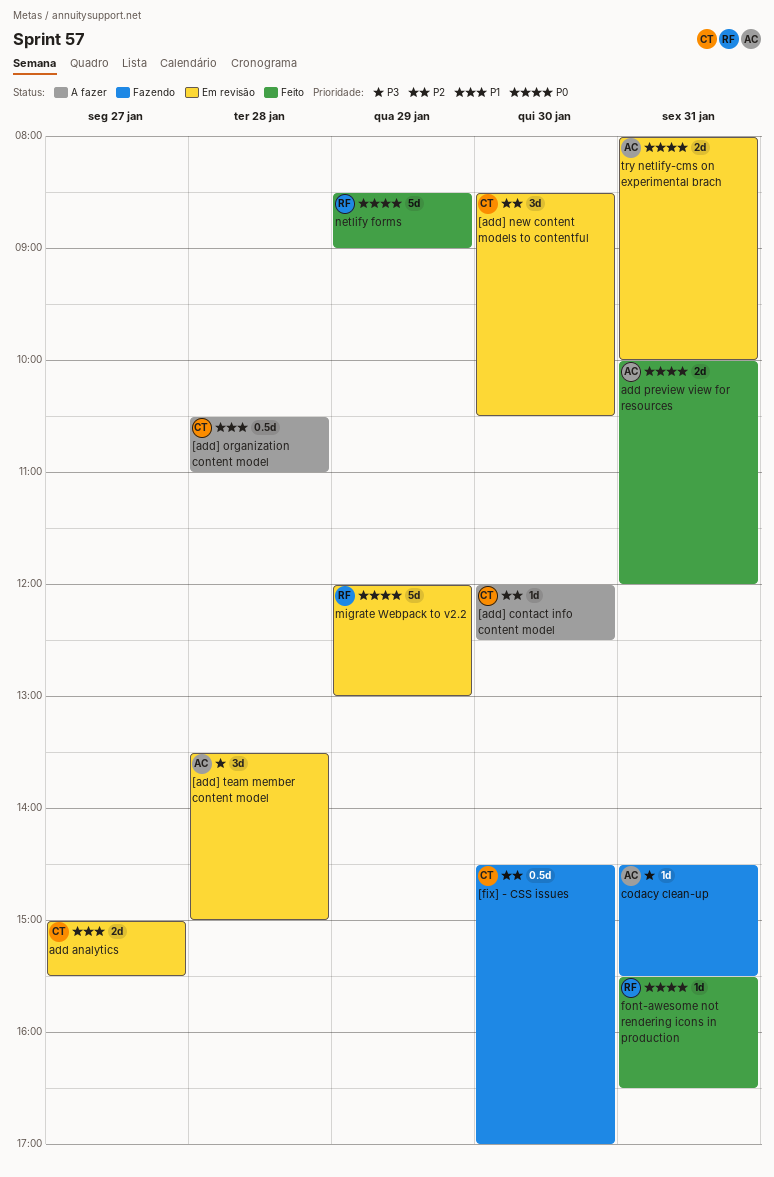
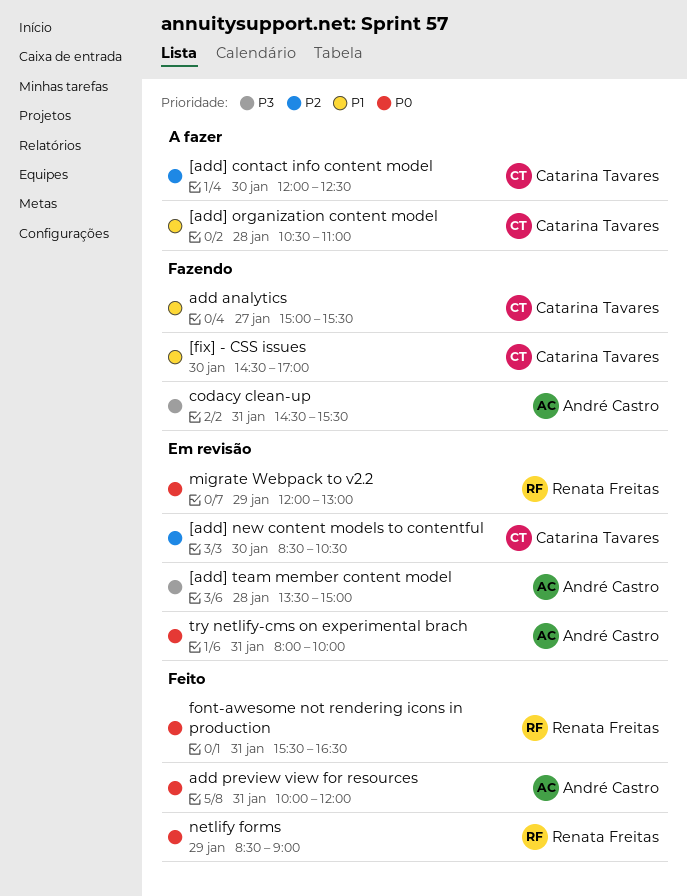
[fix] - CSS issues, priority: P2 -> P1
add analytics, status: Em revisão -> Fazendo

